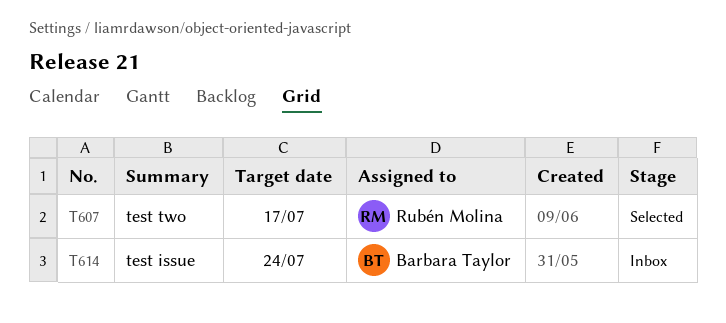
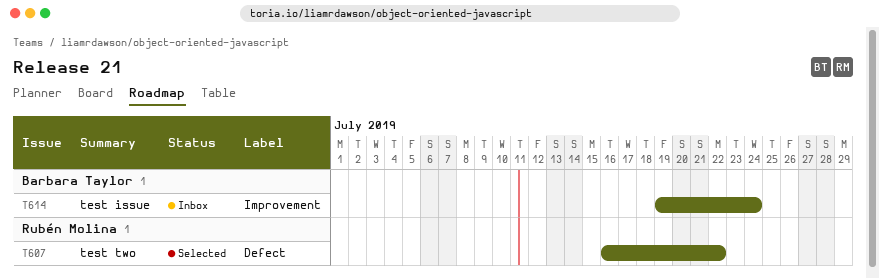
T607, due: Jul 17 -> Jul 22

